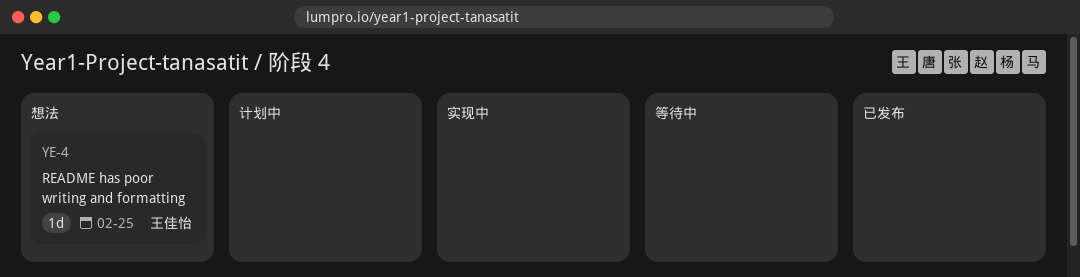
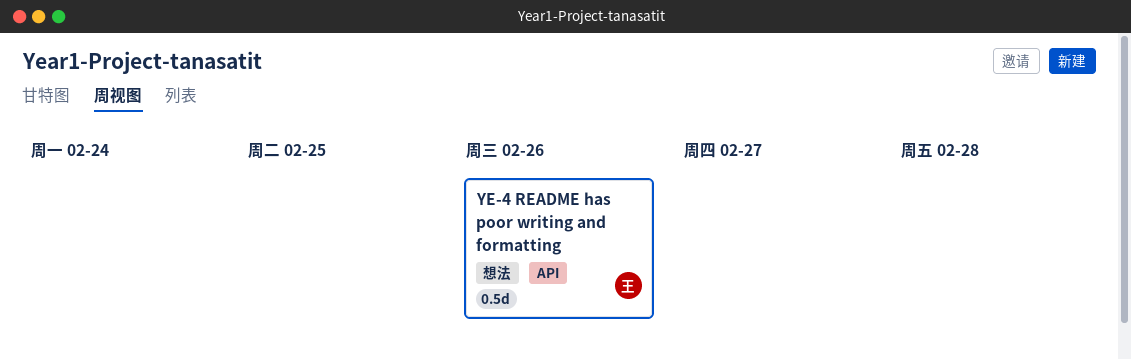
YE-4, estimate: 1d -> 0.5d
YE-4, due: Feb 25 -> Feb 26

